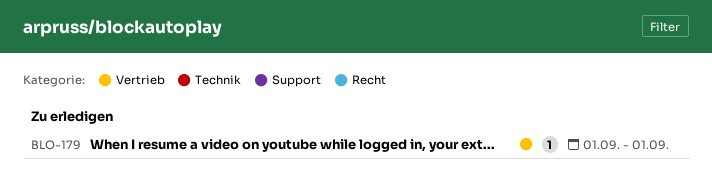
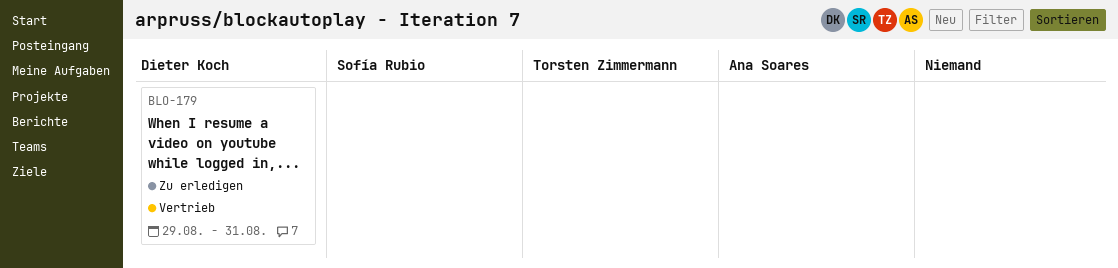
BLO-179, start: Sep 1 -> Aug 29
BLO-179, due: Sep 1 -> Aug 31

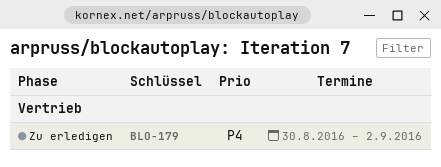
BLO-179, start: Aug 29 -> Aug 30
BLO-179, due: Aug 31 -> Sep 2

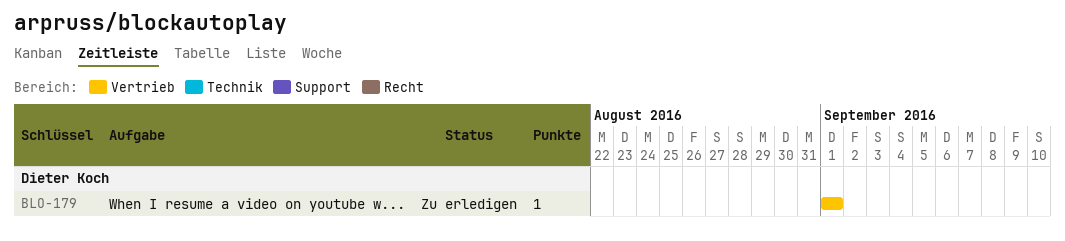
BLO-179, start: Aug 30 -> Sep 1
BLO-179, due: Sep 2 -> Sep 1

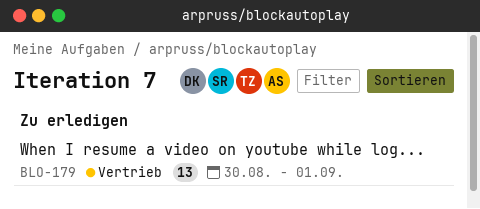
BLO-179, estimate: 1 -> 13
BLO-179, start: Sep 1 -> Aug 30

